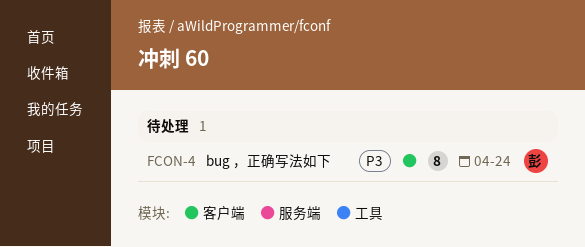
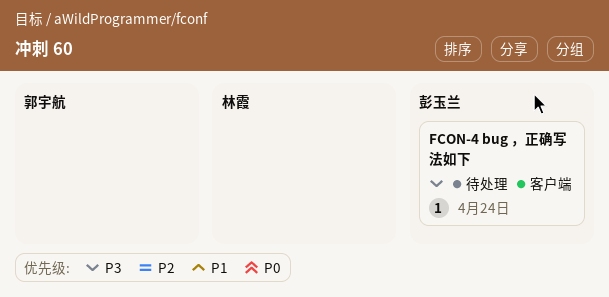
FCON-4, estimate: 8 -> 1

